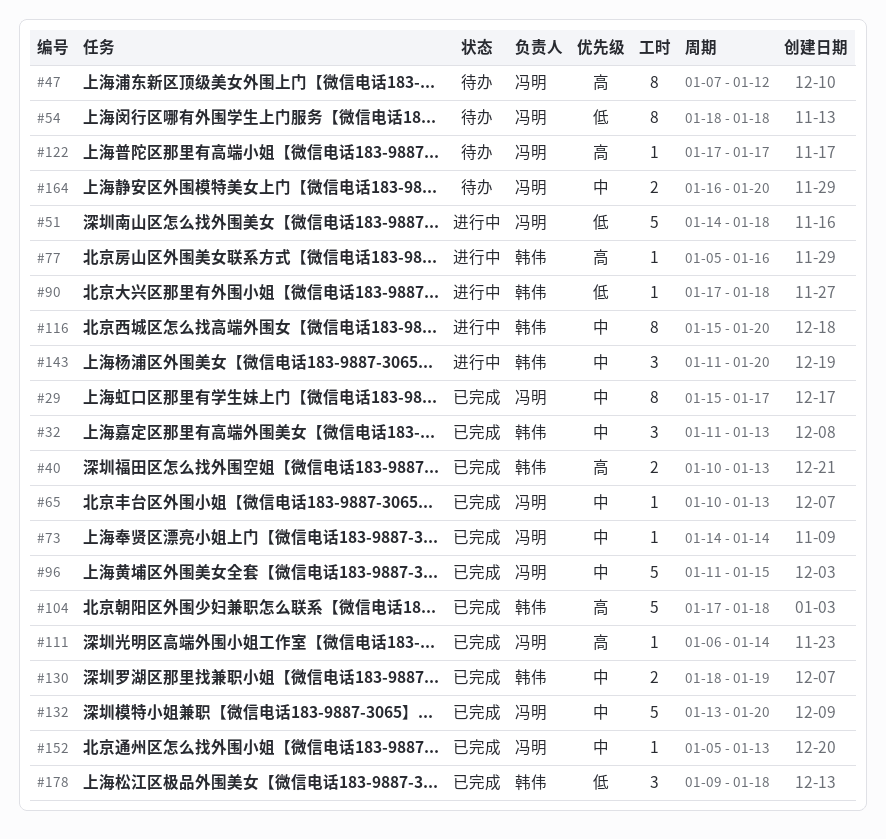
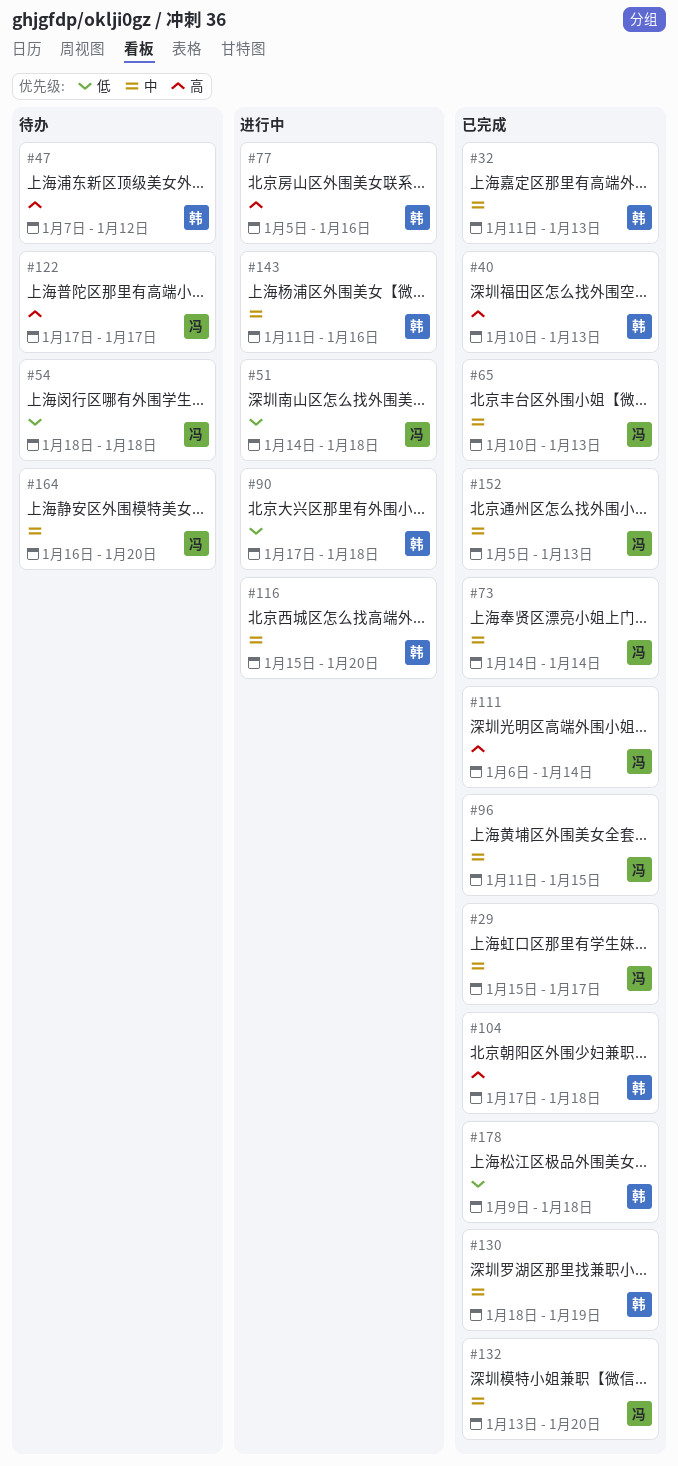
#47, owner: 冯明 -> 韩伟
#143, due: Jan 20 -> Jan 16

